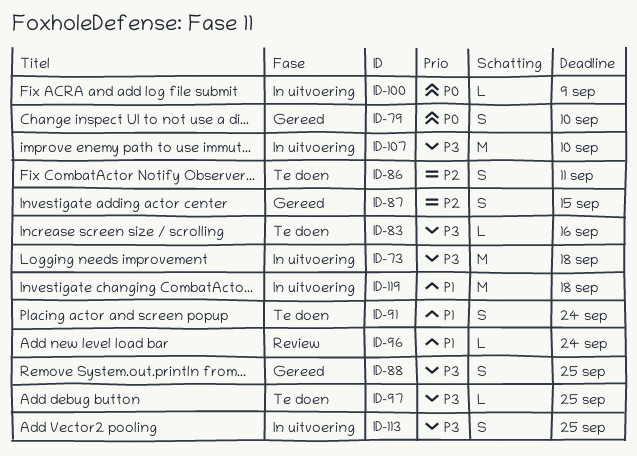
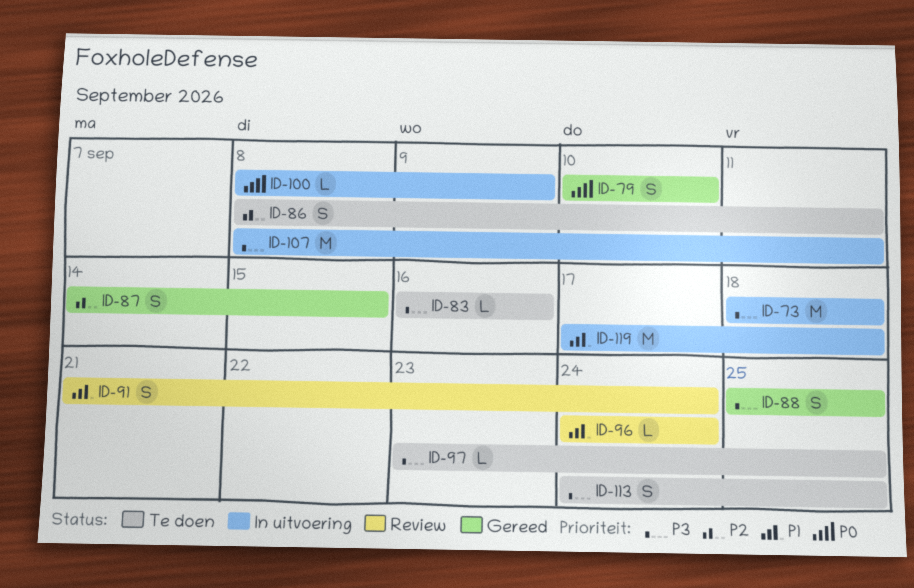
ID-91, status: Te doen -> Review
ID-107, due: Sep 10 -> Sep 11
ID-113, status: In uitvoering -> Te doen

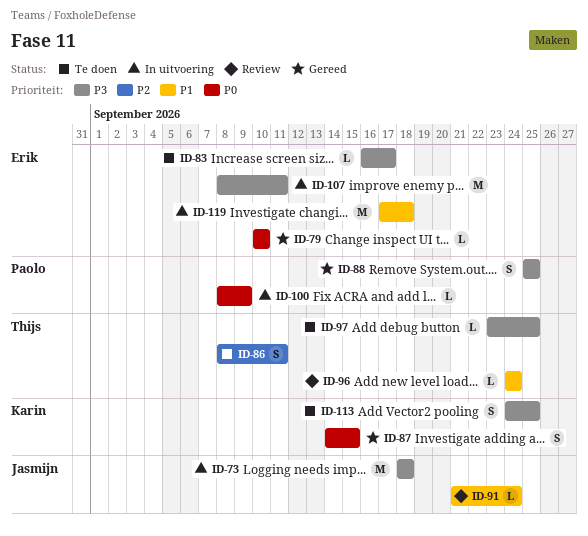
ID-79, estimate: S -> L
ID-83, due: Sep 16 -> Sep 17
ID-87, priority: P2 -> P0
ID-91, estimate: S -> L

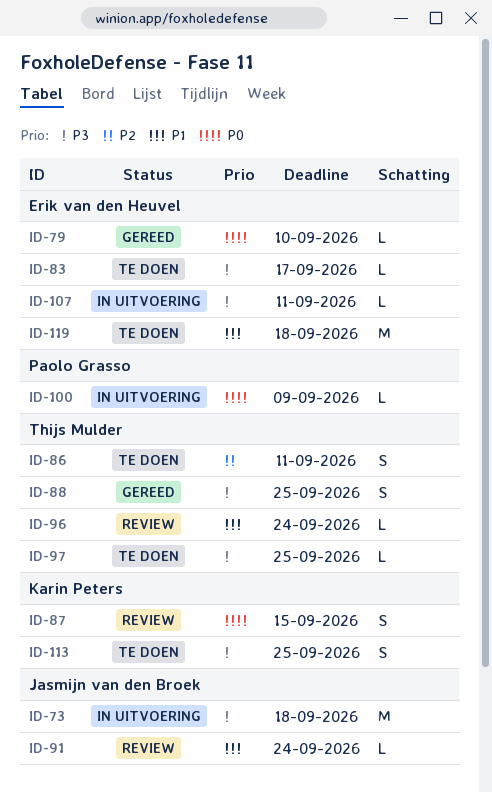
ID-87, status: Gereed -> Review
ID-88, owner: Paolo Grasso -> Thijs Mulder
ID-107, estimate: M -> L
ID-119, status: In uitvoering -> Te doen

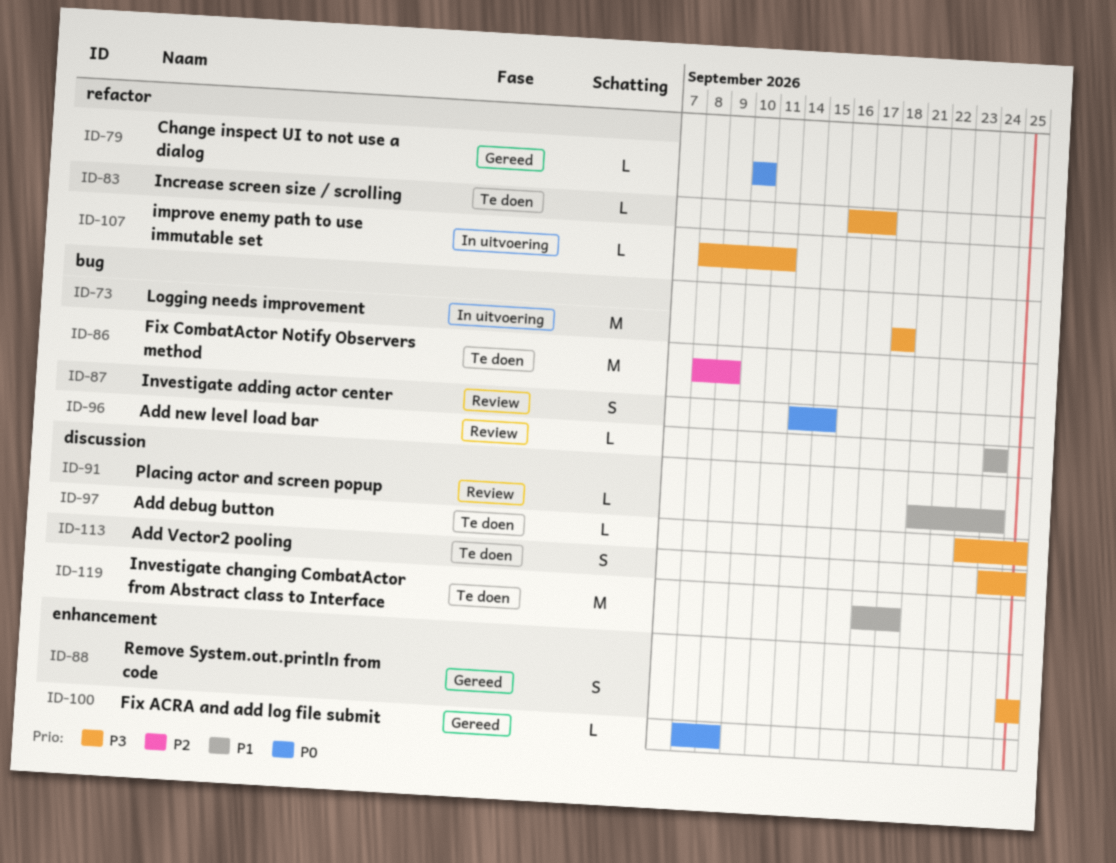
ID-86, estimate: S -> M
ID-86, due: Sep 11 -> Sep 9
ID-100, status: In uitvoering -> Gereed

